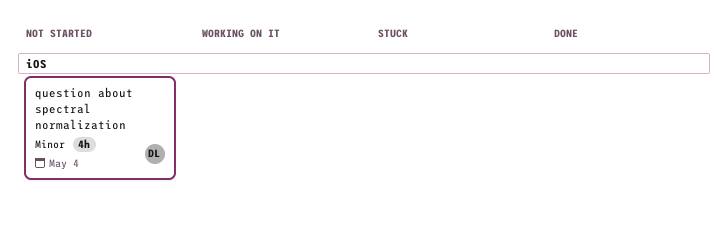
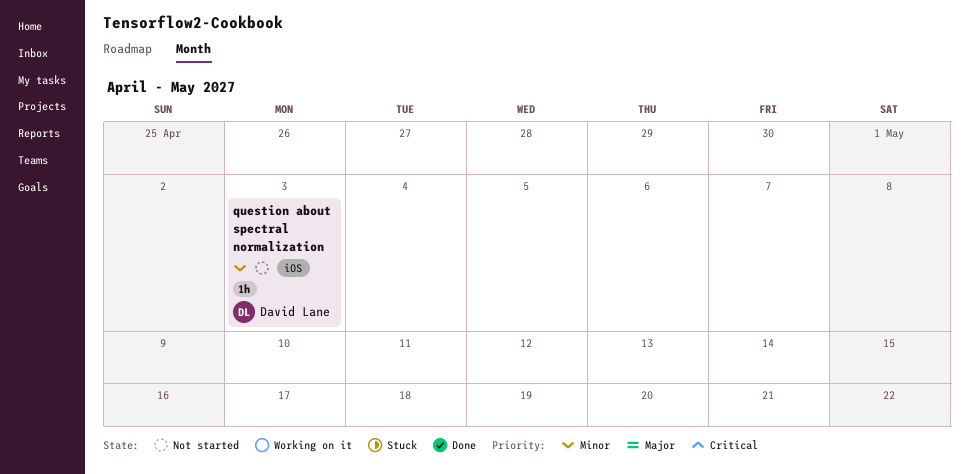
question about spectral normalization, estimate: 4h -> 1h
question about spectral normalization, due: May 4 -> May 3

